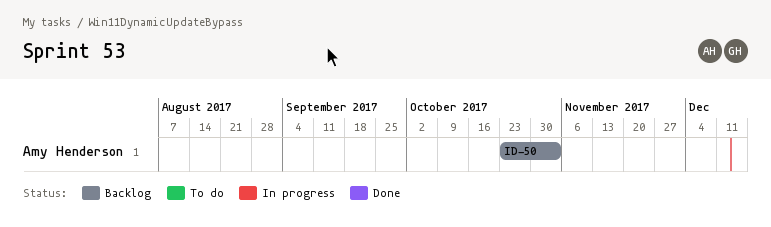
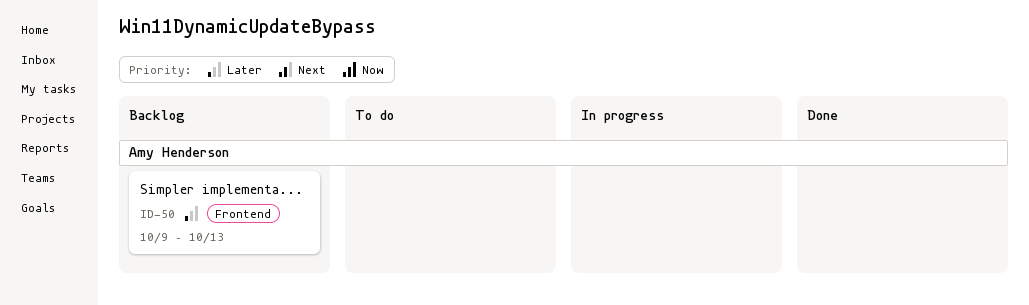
ID-50, start: Oct 23 -> Oct 9
ID-50, due: Nov 3 -> Oct 13

